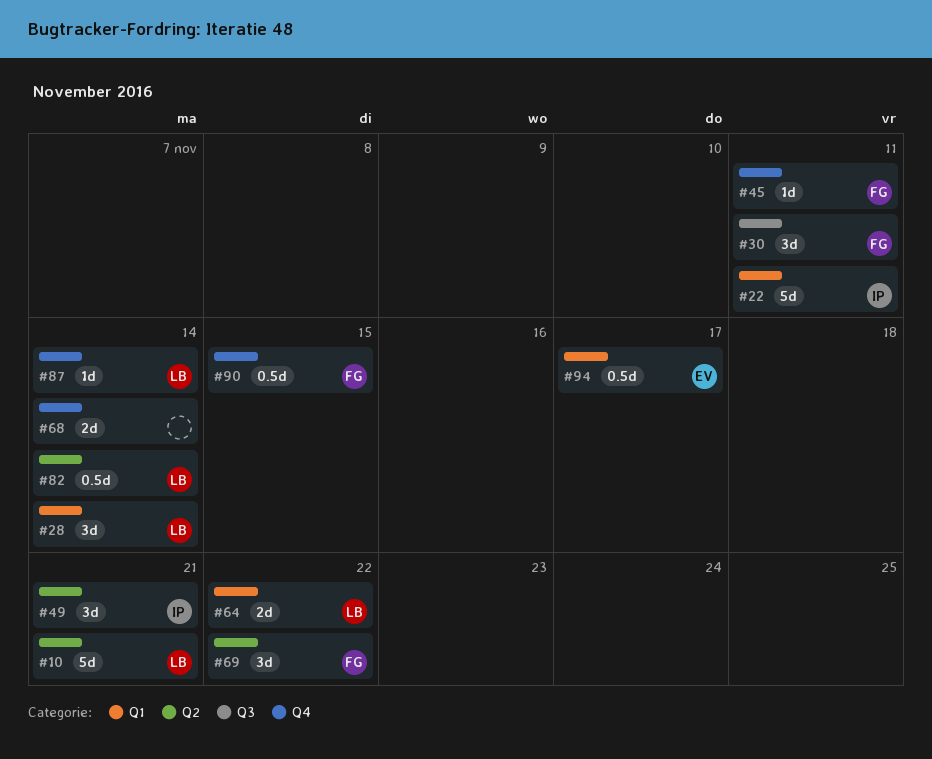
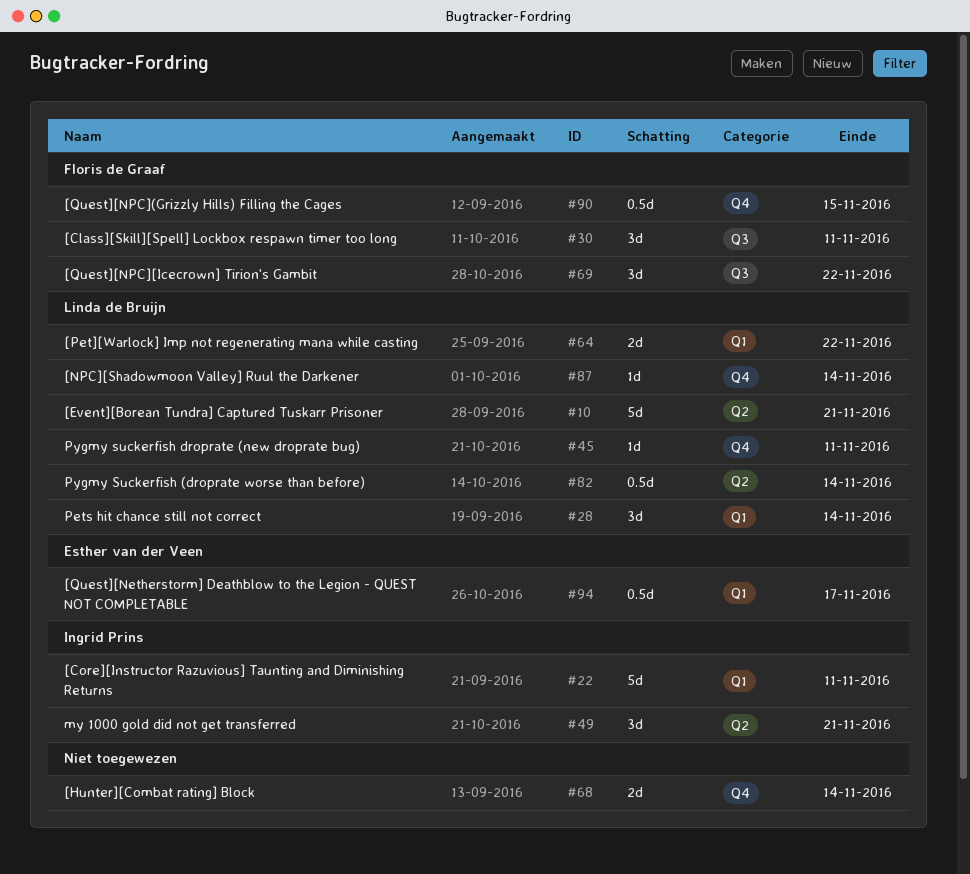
#45, owner: Floris de Graaf -> Linda de Bruijn
#69, label: Q2 -> Q3

